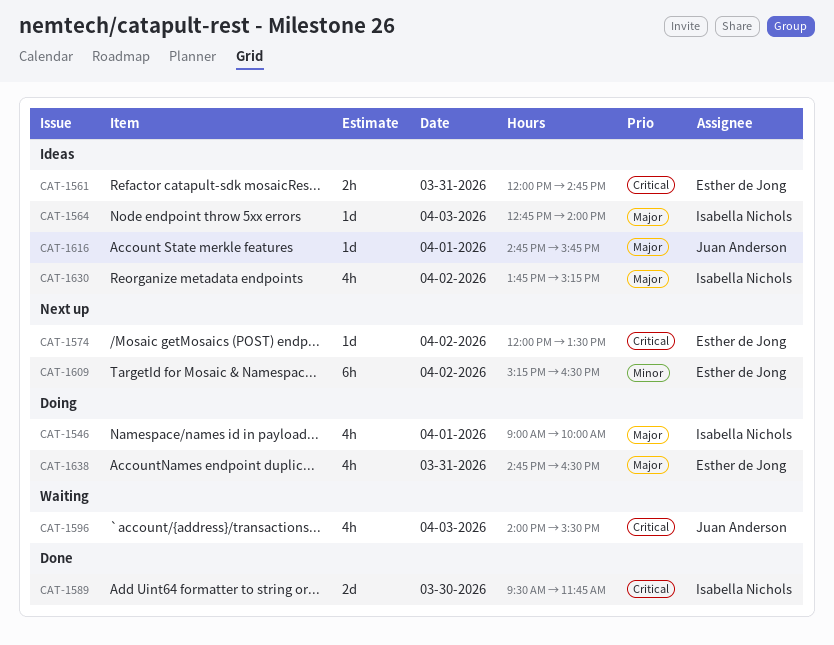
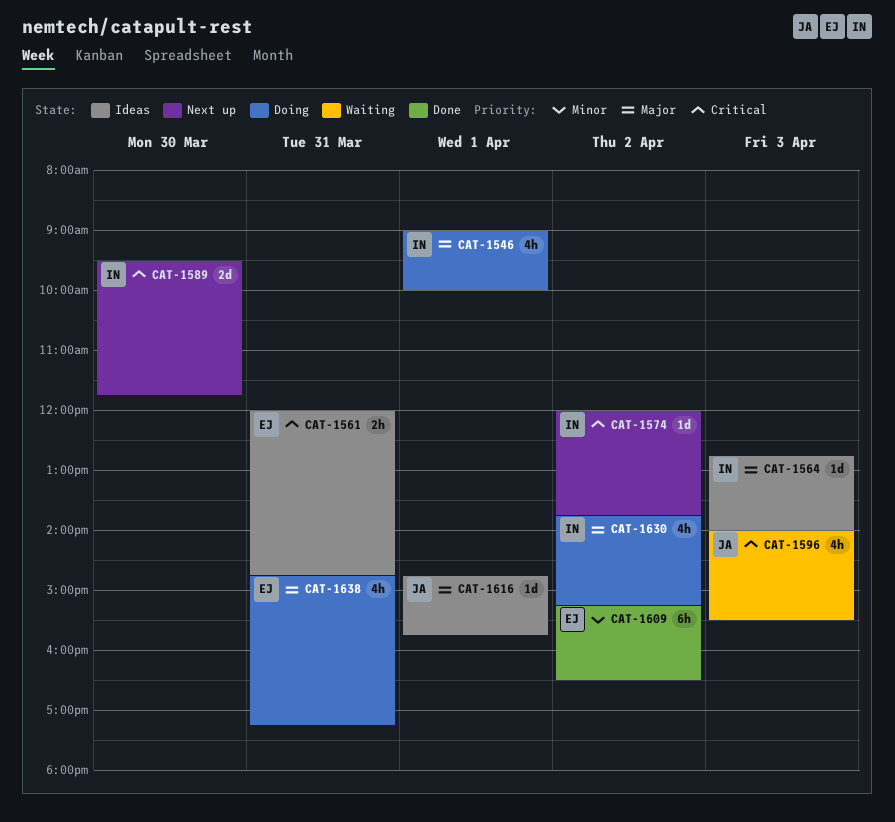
CAT-1574, owner: Esther de Jong -> Isabella Nichols
CAT-1574, ends: 13:30 -> 13:45
CAT-1589, status: Done -> Next up
CAT-1609, status: Next up -> Done
CAT-1630, status: Ideas -> Doing
CAT-1638, ends: 16:30 -> 17:15

